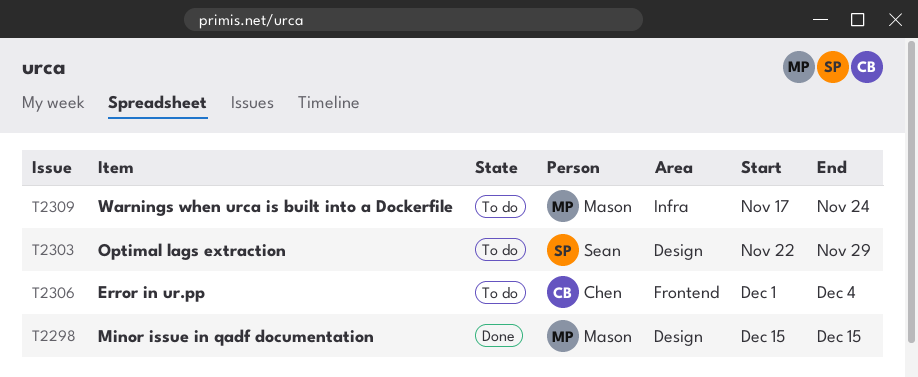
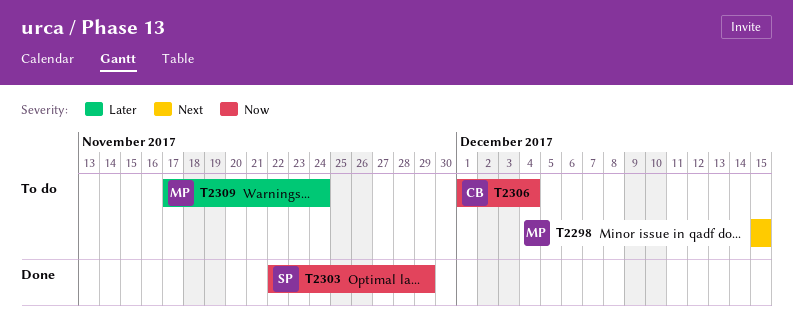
T2298, status: Done -> To do
T2303, status: To do -> Done

